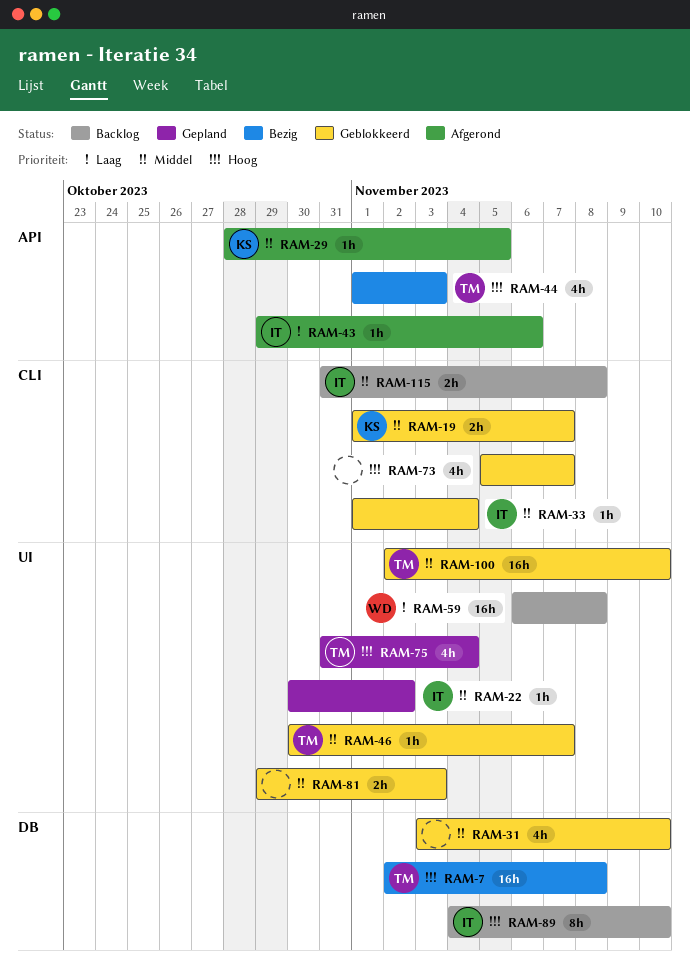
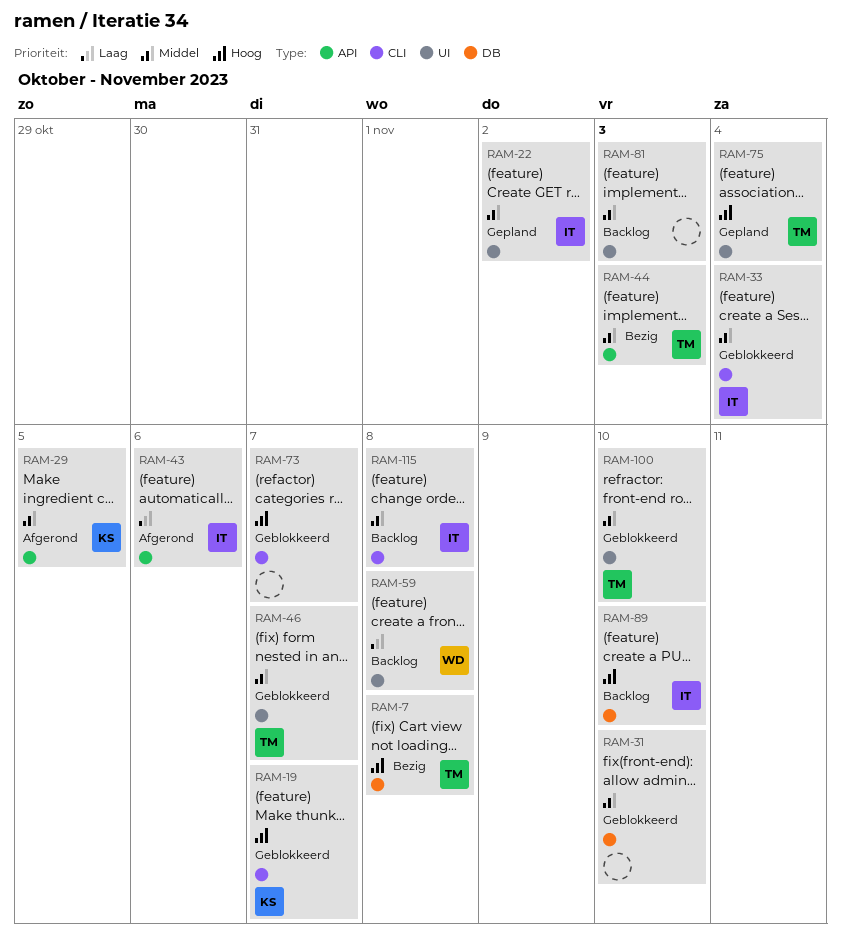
RAM-19, priority: Middel -> Hoog
RAM-44, priority: Hoog -> Middel
RAM-81, status: Geblokkeerd -> Backlog

